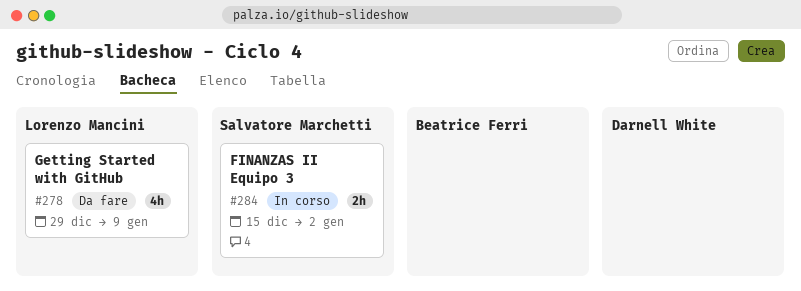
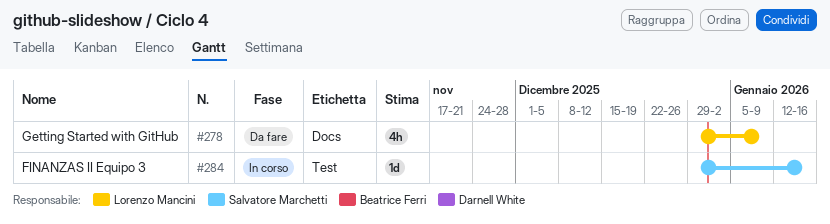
#284, estimate: 2h -> 1d
#284, start: Dec 15 -> Dec 29
#284, due: Jan 2 -> Jan 16

